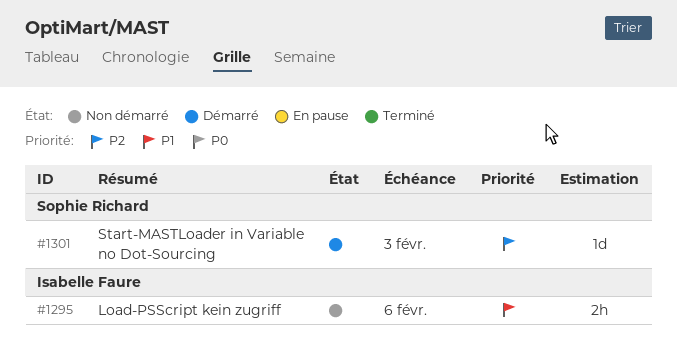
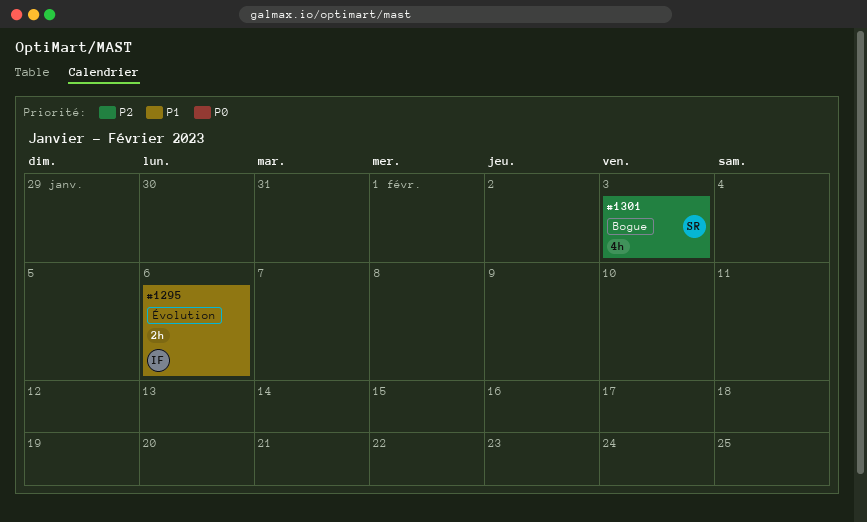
#1301, estimate: 1d -> 4h

